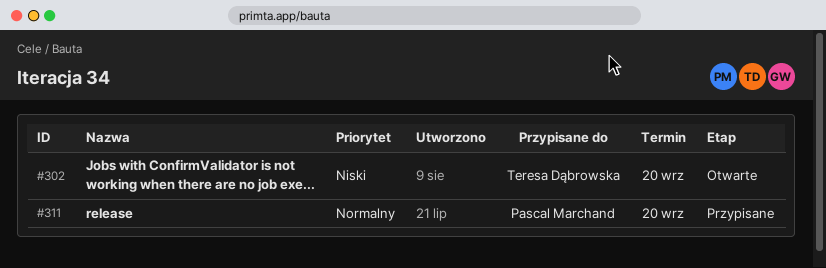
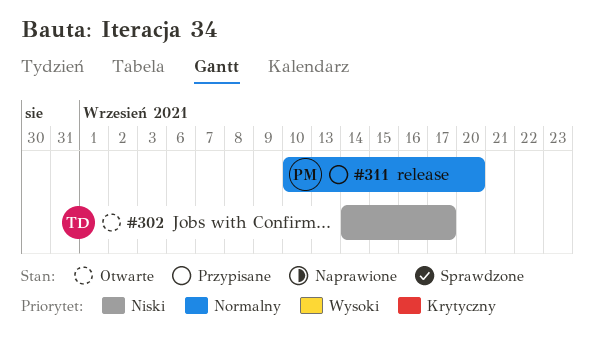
#302, due: Sep 20 -> Sep 17

